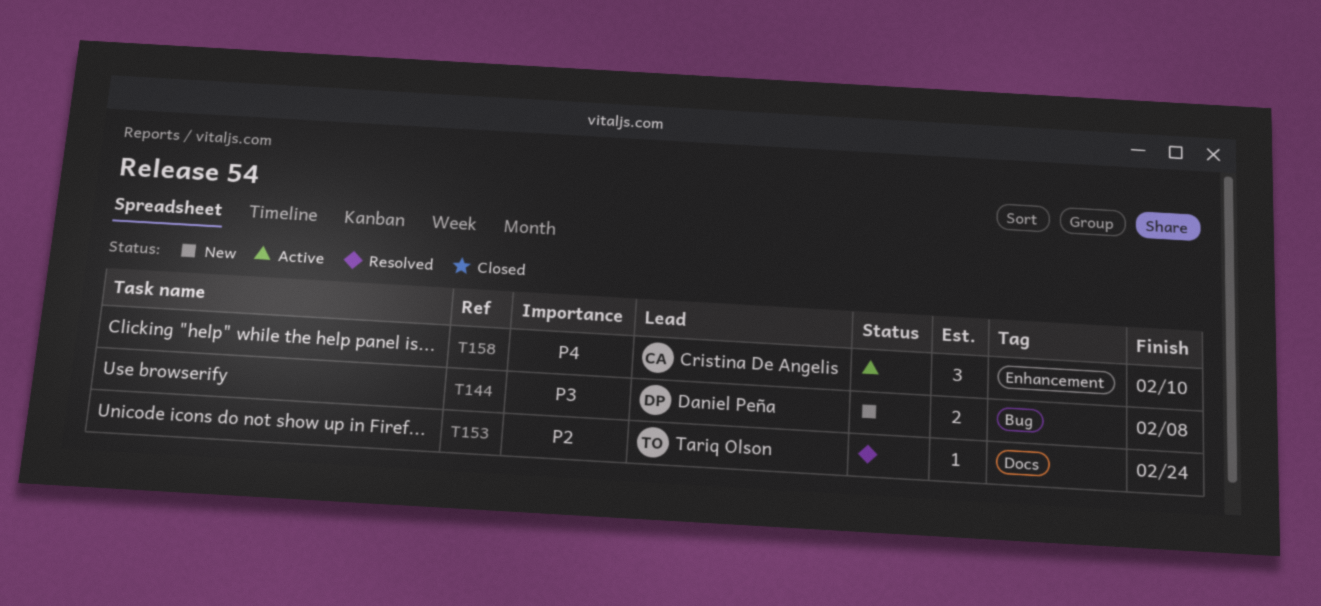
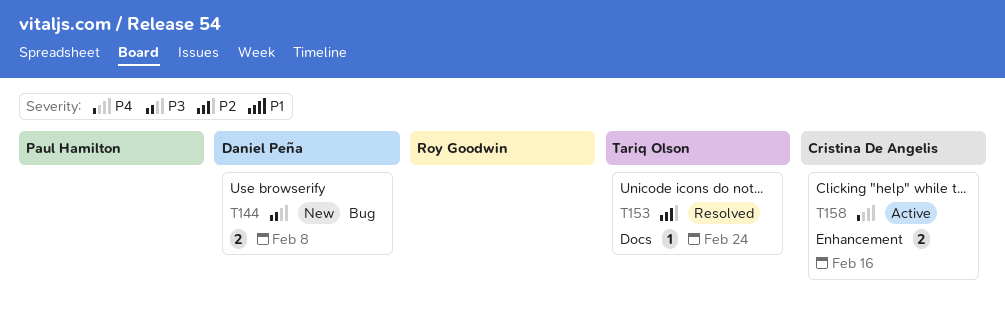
T158, estimate: 3 -> 2
T158, due: Feb 10 -> Feb 16

